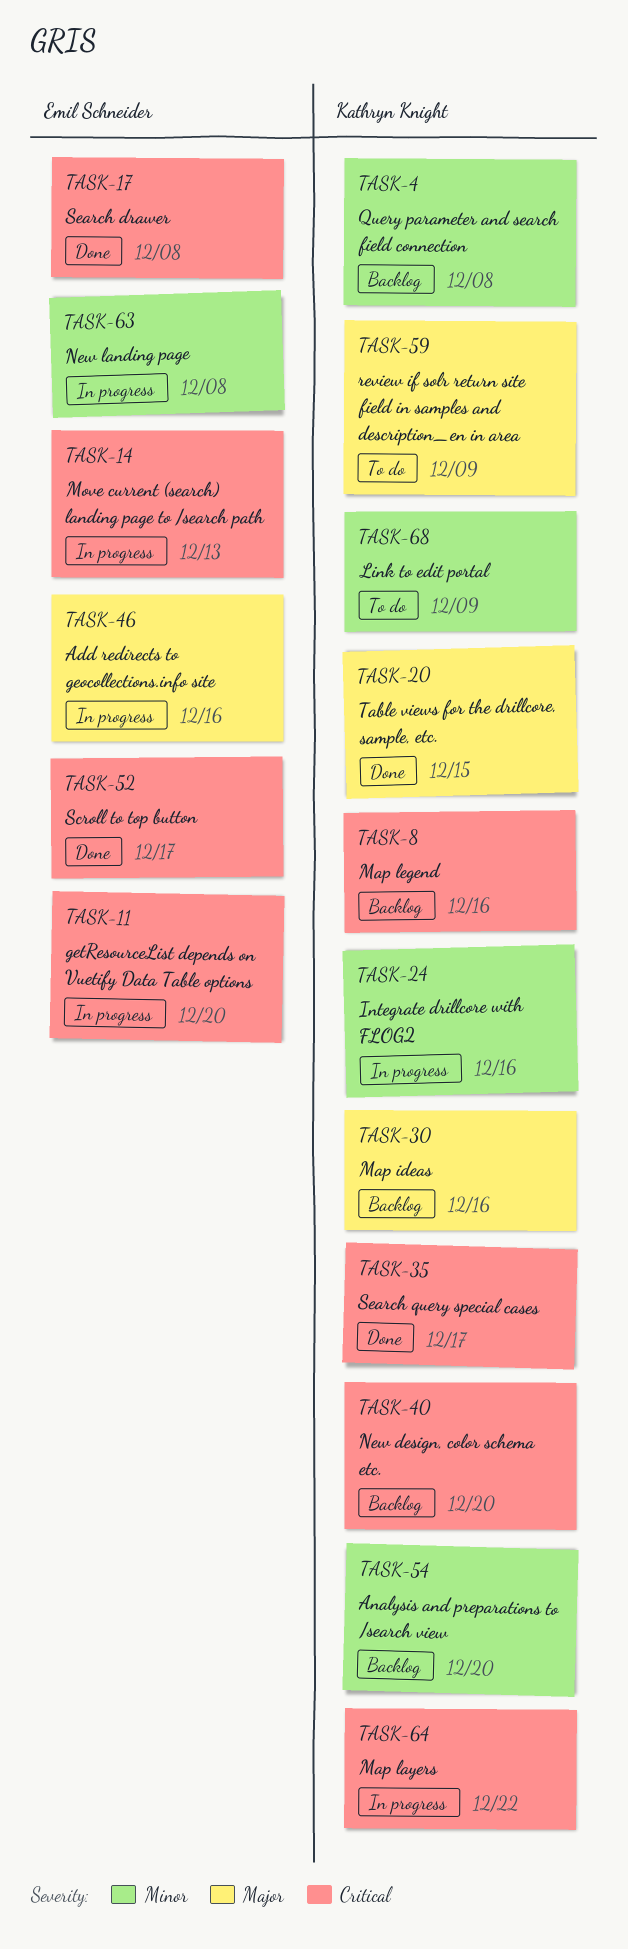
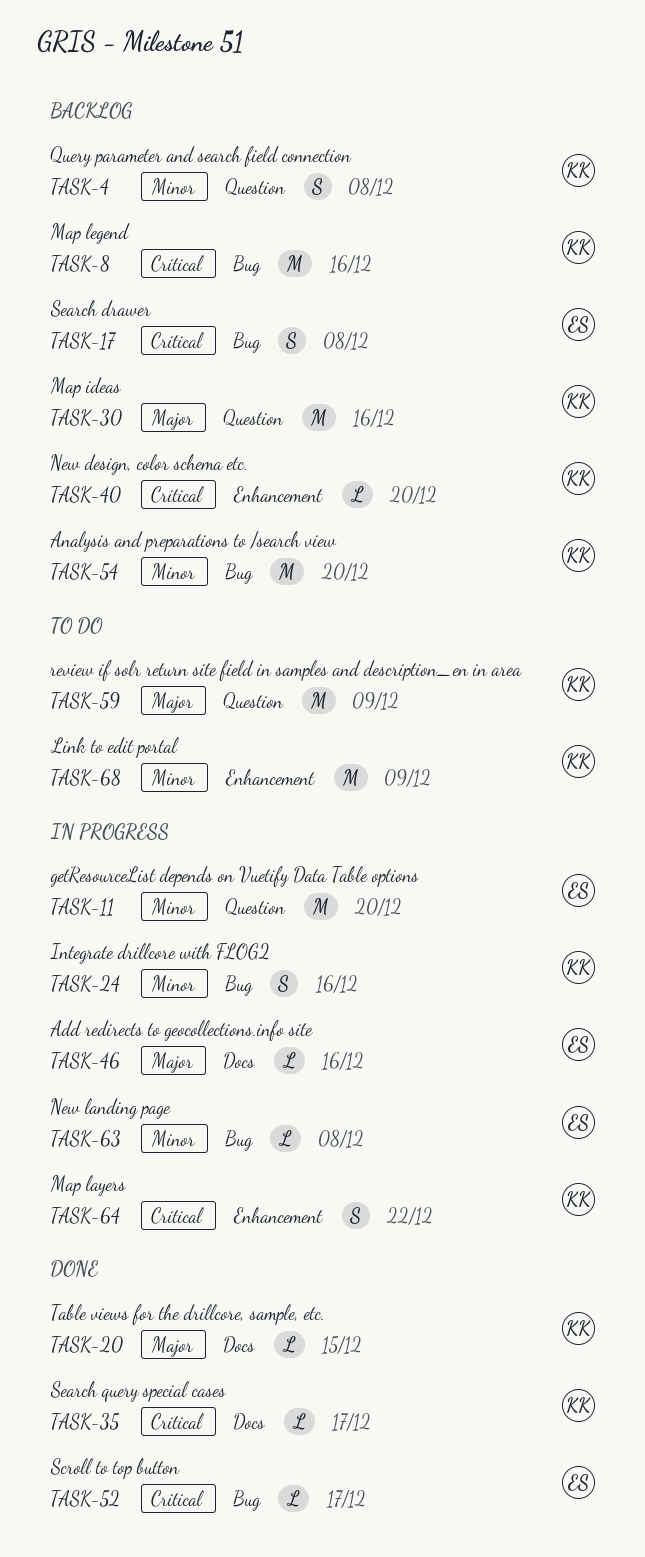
TASK-11, priority: Critical -> Minor
TASK-14: present -> none
TASK-17, status: Done -> Backlog

